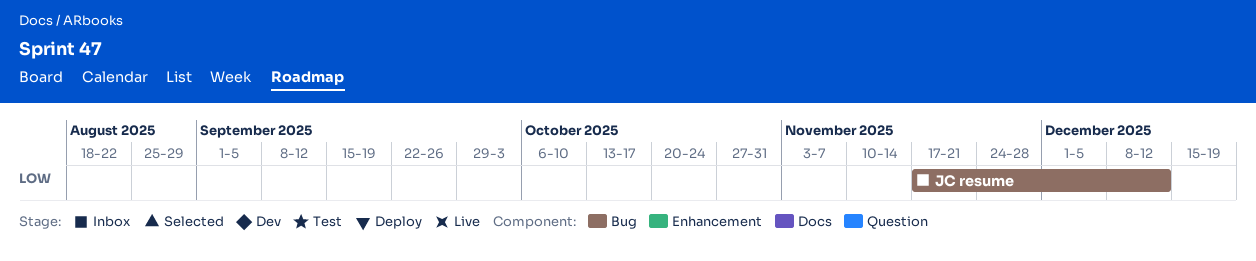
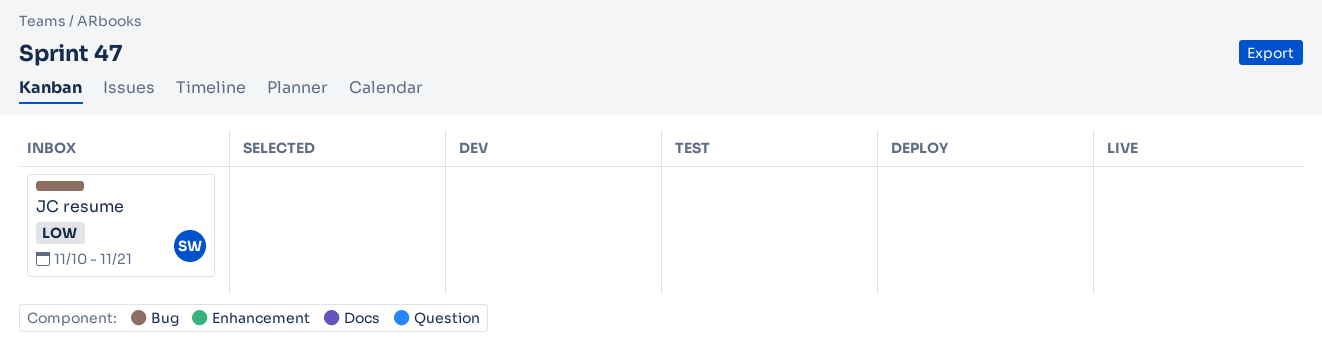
JC resume, start: Nov 17 -> Nov 10
JC resume, due: Dec 12 -> Nov 21

